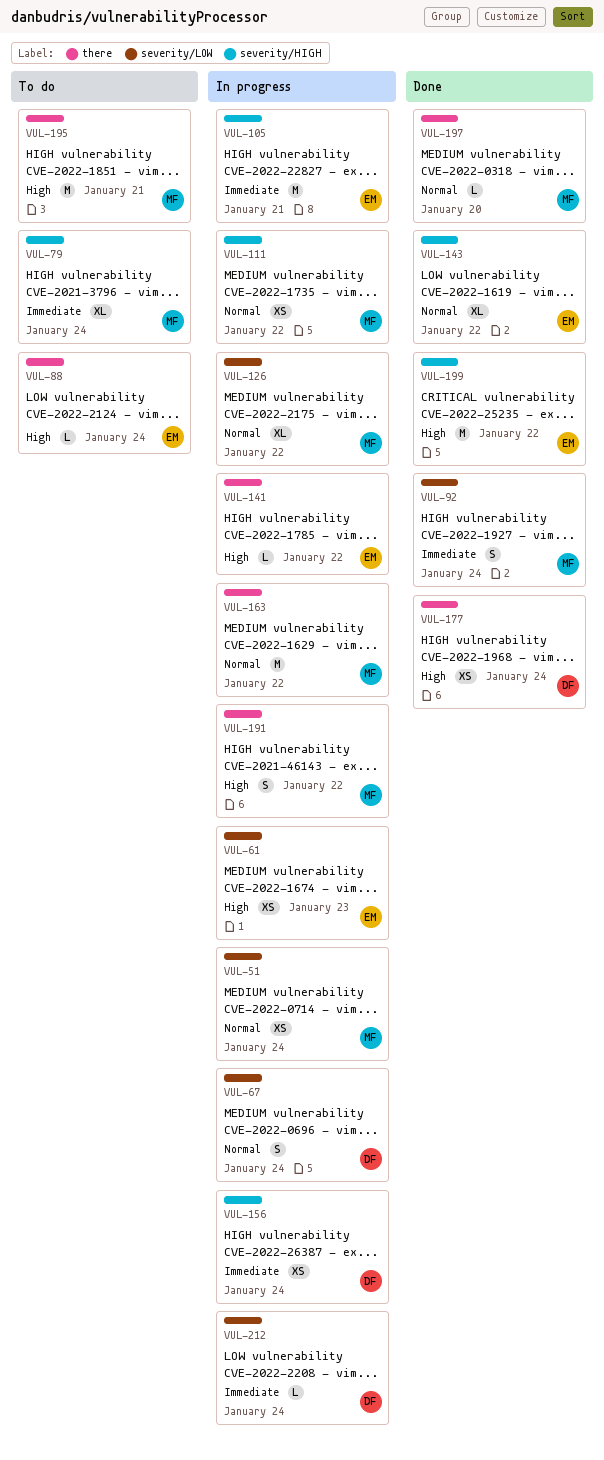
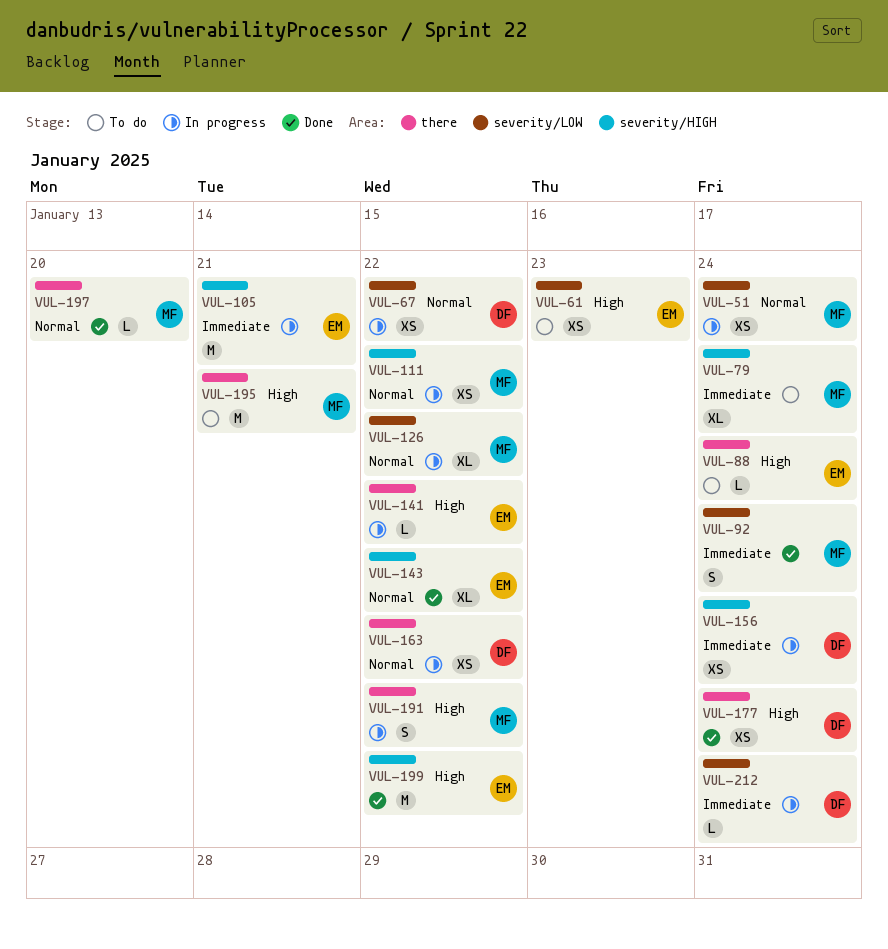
VUL-61, status: In progress -> To do
VUL-67, estimate: S -> XS
VUL-67, due: Jan 24 -> Jan 22
VUL-163, owner: MF -> DF
VUL-163, estimate: M -> XS

